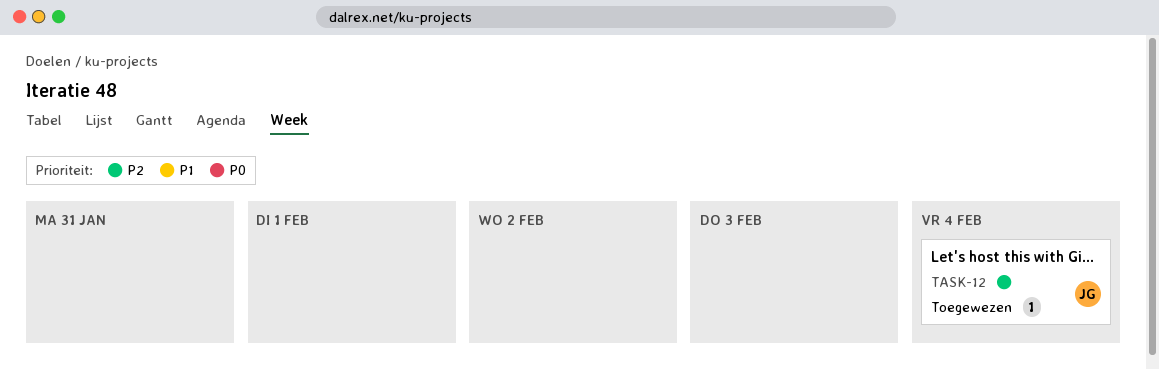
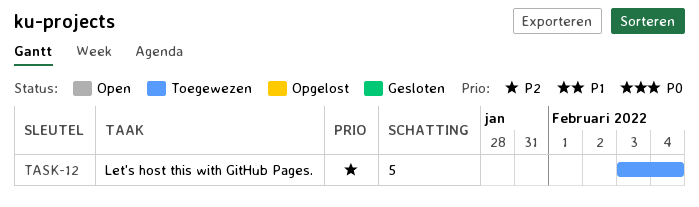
TASK-12, estimate: 1 -> 5

